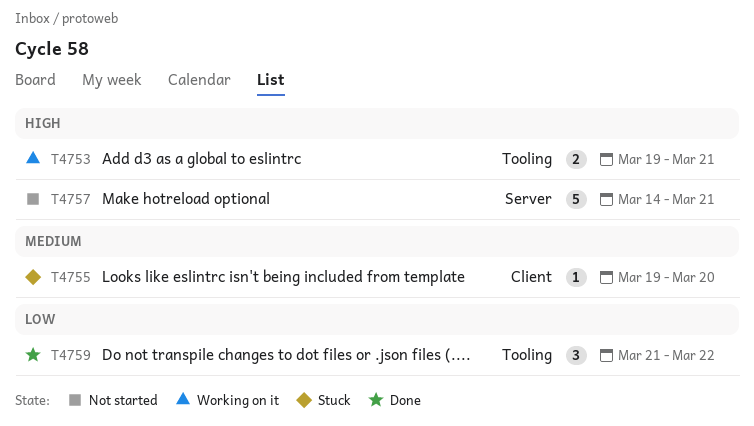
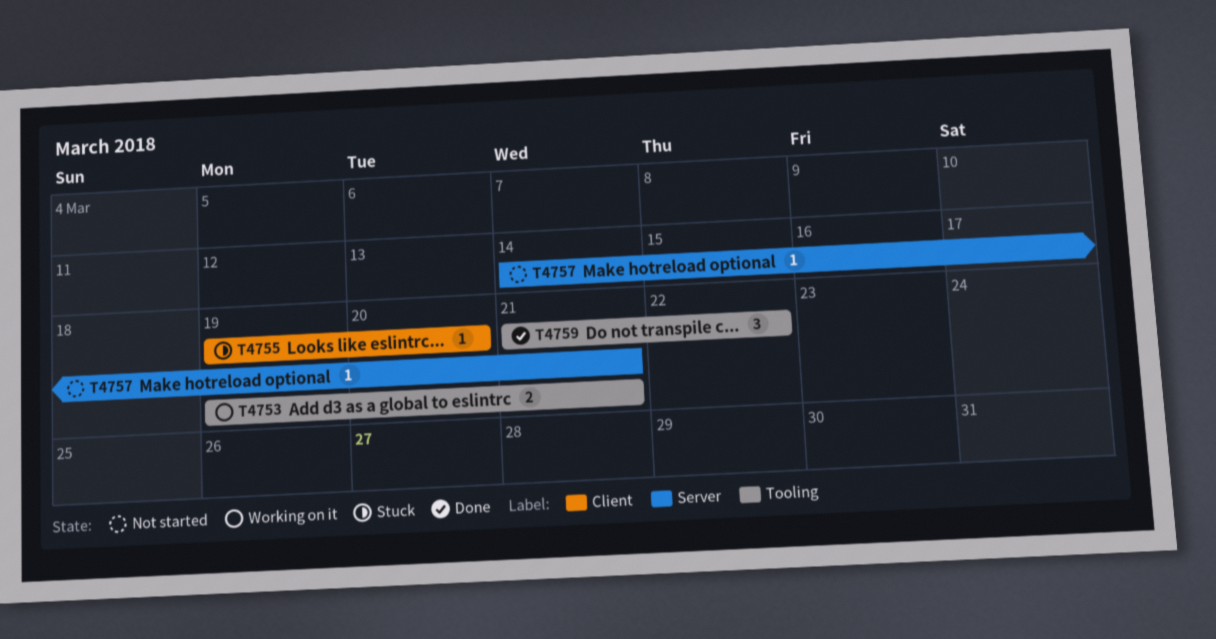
T4757, estimate: 5 -> 1

